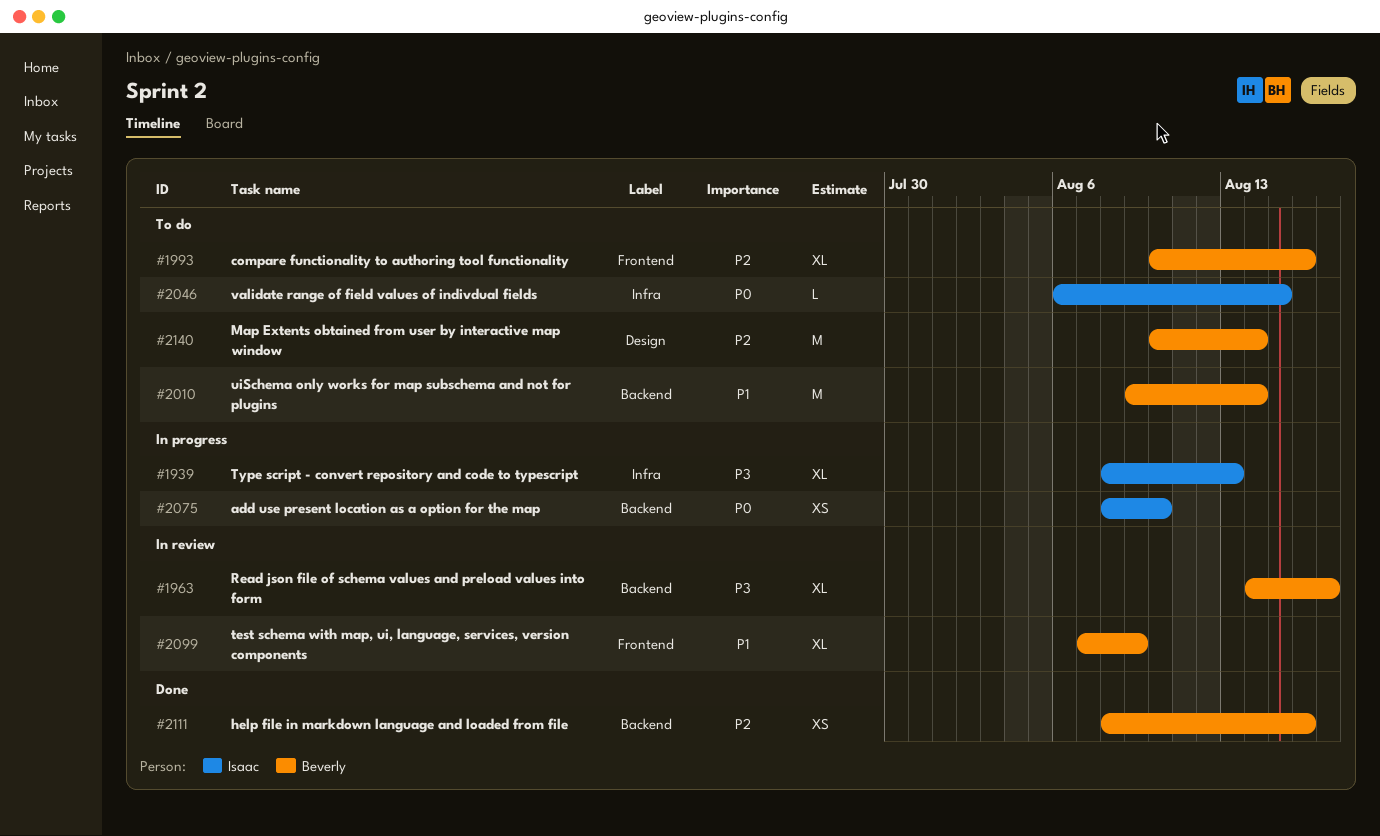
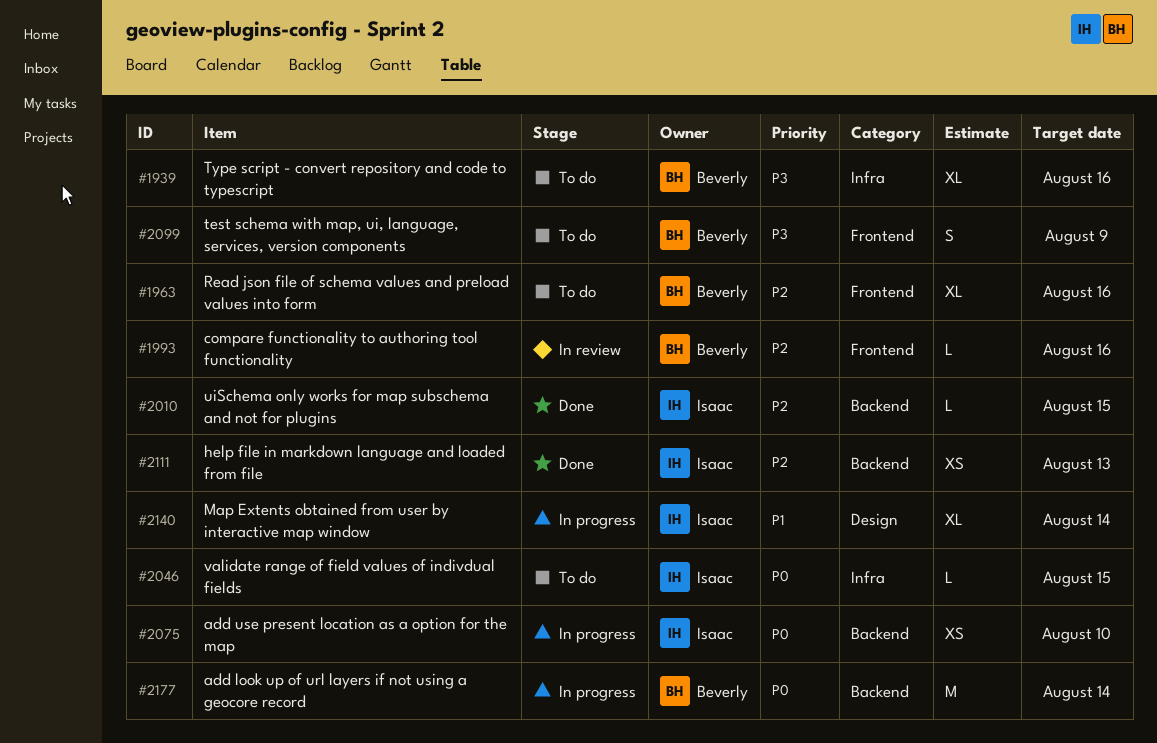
#1939, status: In progress -> To do
#1939, owner: Isaac -> Beverly
#1939, due: Aug 13 -> Aug 16
#1963, status: In review -> To do
#1963, priority: P3 -> P2
#1963, label: Backend -> Frontend
#1963, due: Aug 17 -> Aug 16
#1993, status: To do -> In review
#1993, estimate: XL -> L
#2010, status: To do -> Done
#2010, owner: Beverly -> Isaac
#2010, priority: P1 -> P2
#2010, estimate: M -> L
#2010, due: Aug 14 -> Aug 15
#2099, status: In review -> To do
#2099, priority: P1 -> P3
#2099, estimate: XL -> S
#2111, owner: Beverly -> Isaac
#2111, due: Aug 16 -> Aug 13
#2140, status: To do -> In progress
#2140, owner: Beverly -> Isaac
#2140, priority: P2 -> P1
#2140, estimate: M -> XL
#2177: none -> present

